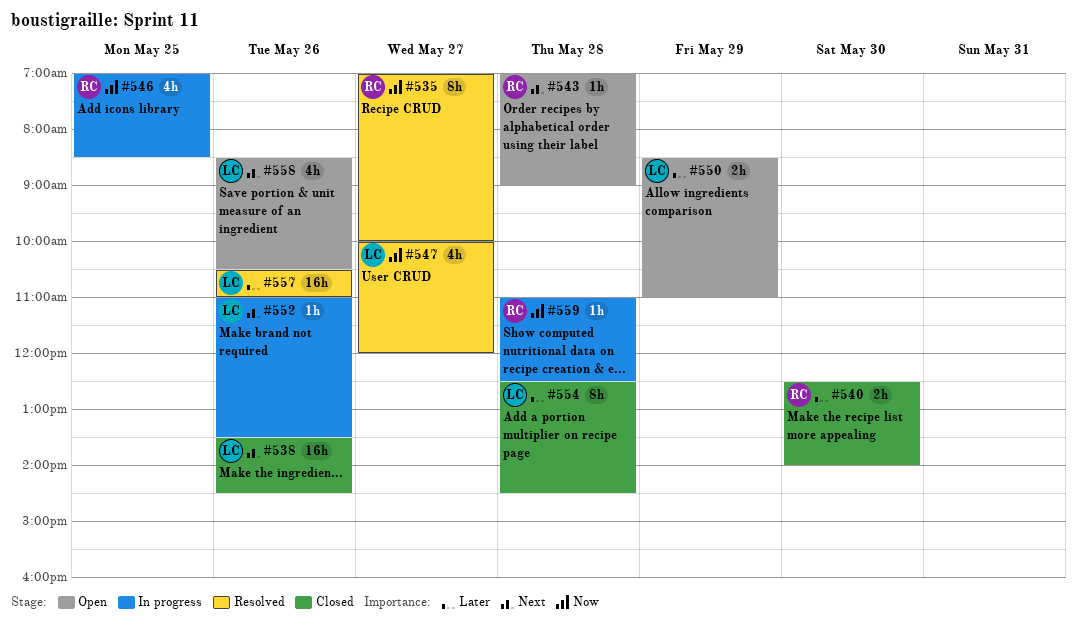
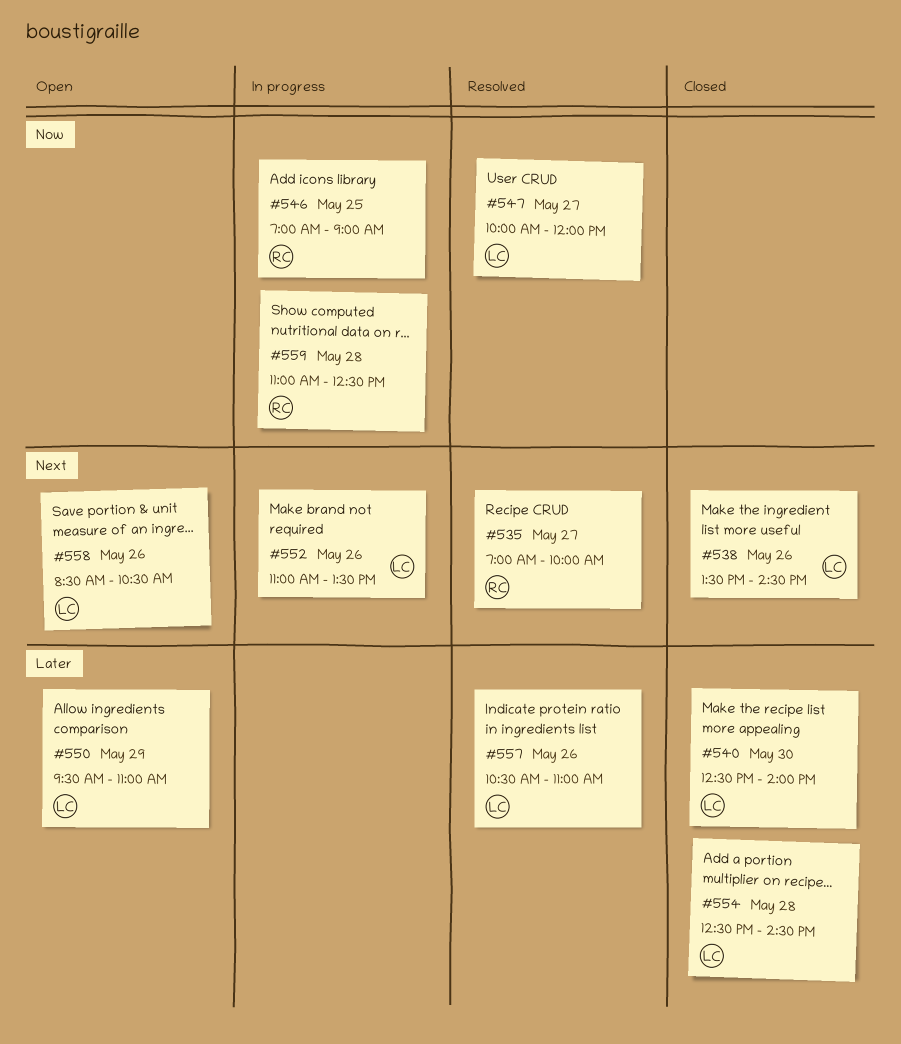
#535, priority: Now -> Next
#540, owner: RC -> LC
#543: present -> none
#546, ends: 08:30 -> 09:00
#550, begins: 08:30 -> 09:30

